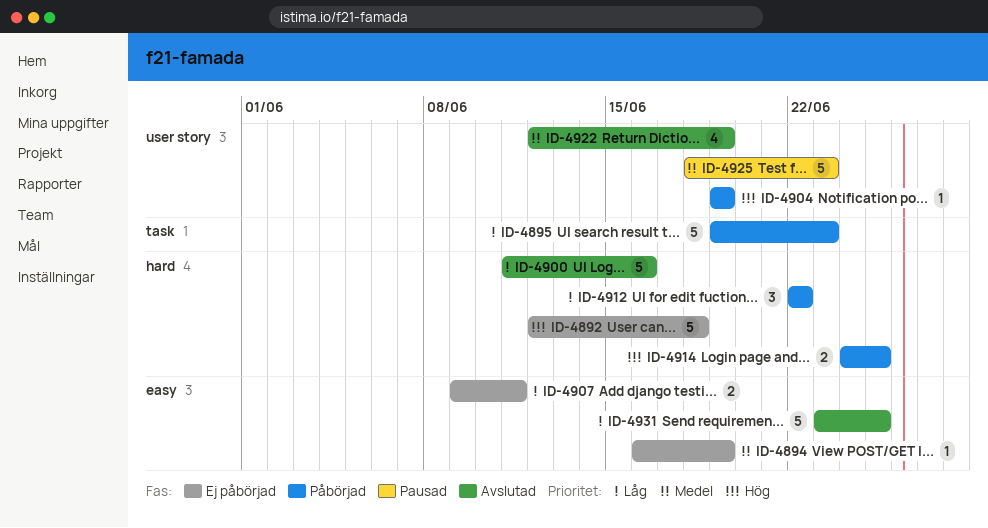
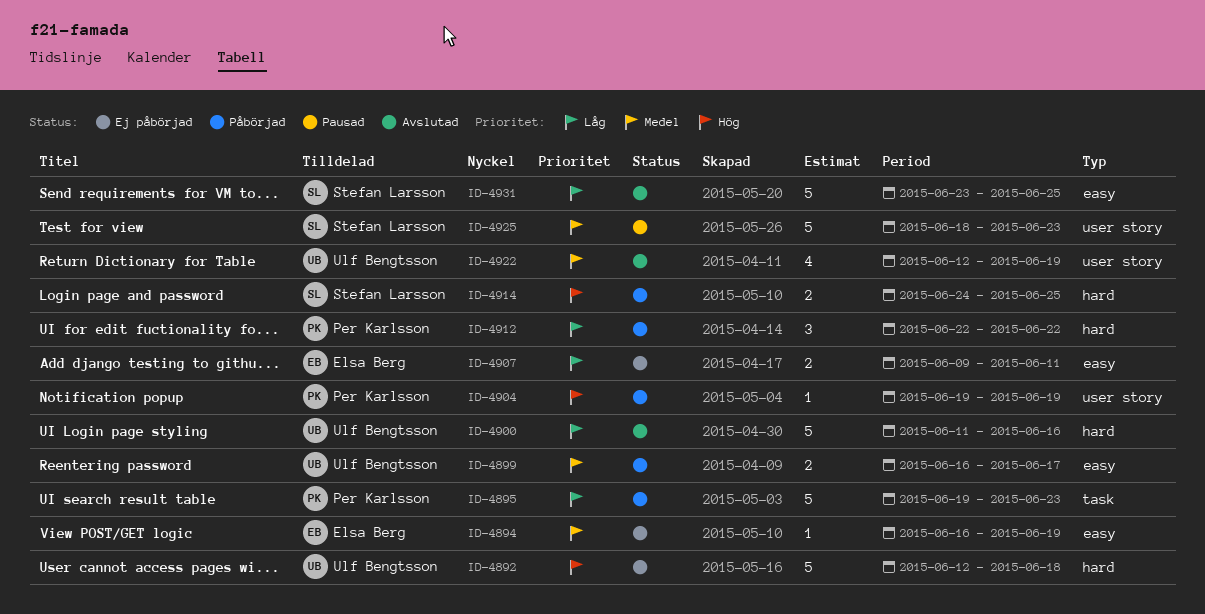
ID-4899: none -> present

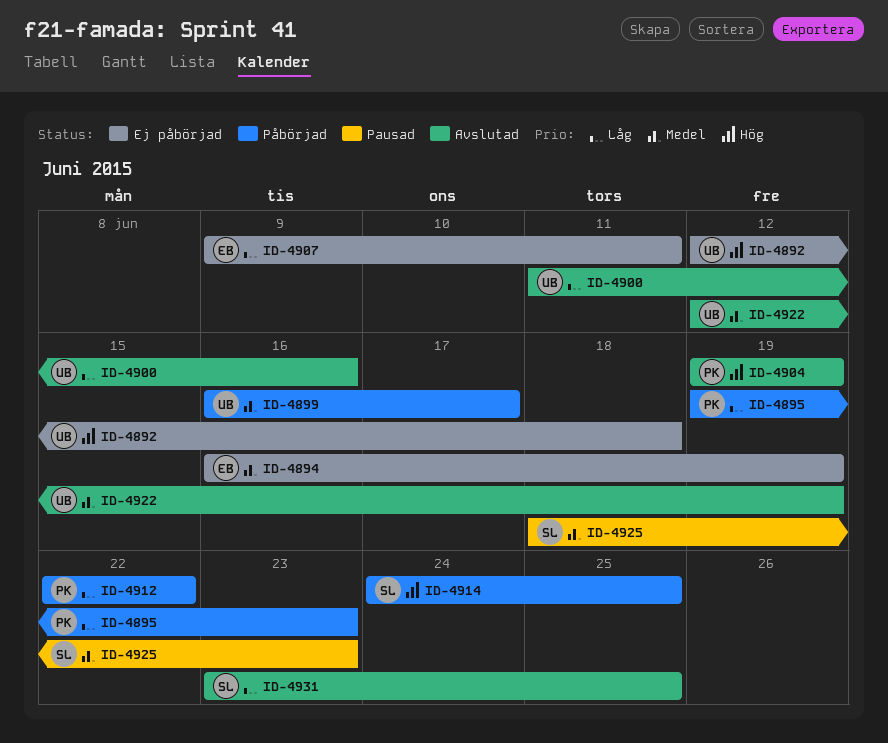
ID-4904, status: Påbörjad -> Avslutad

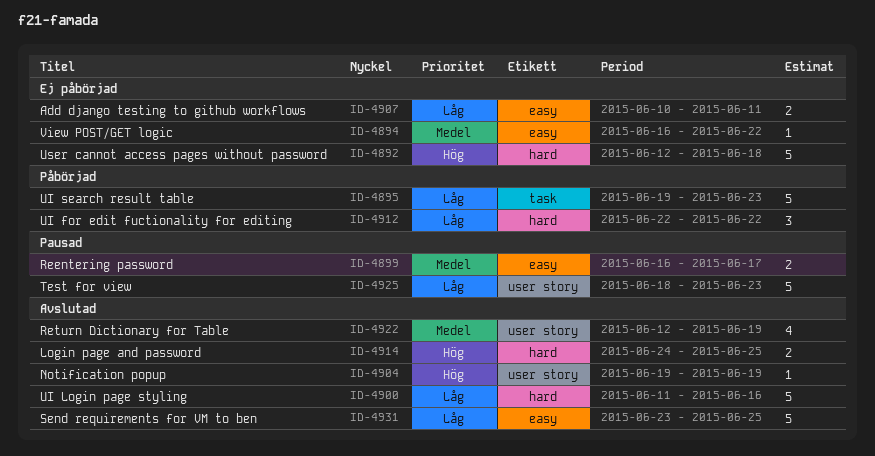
ID-4894, due: Jun 19 -> Jun 22
ID-4899, status: Påbörjad -> Pausad
ID-4907, start: Jun 9 -> Jun 10
ID-4914, status: Påbörjad -> Avslutad
ID-4925, priority: Medel -> Låg

